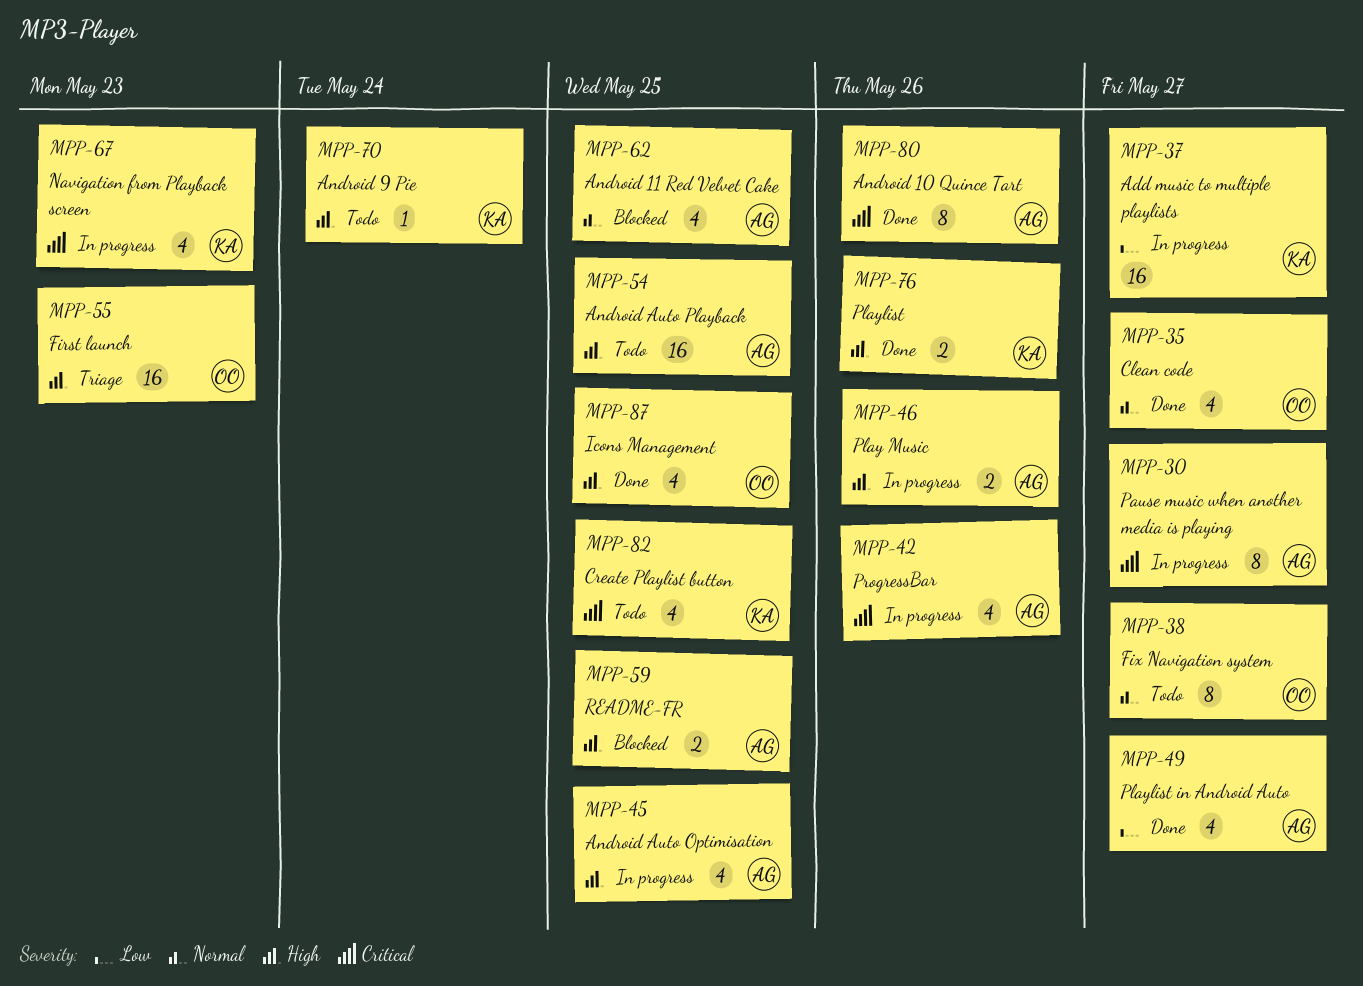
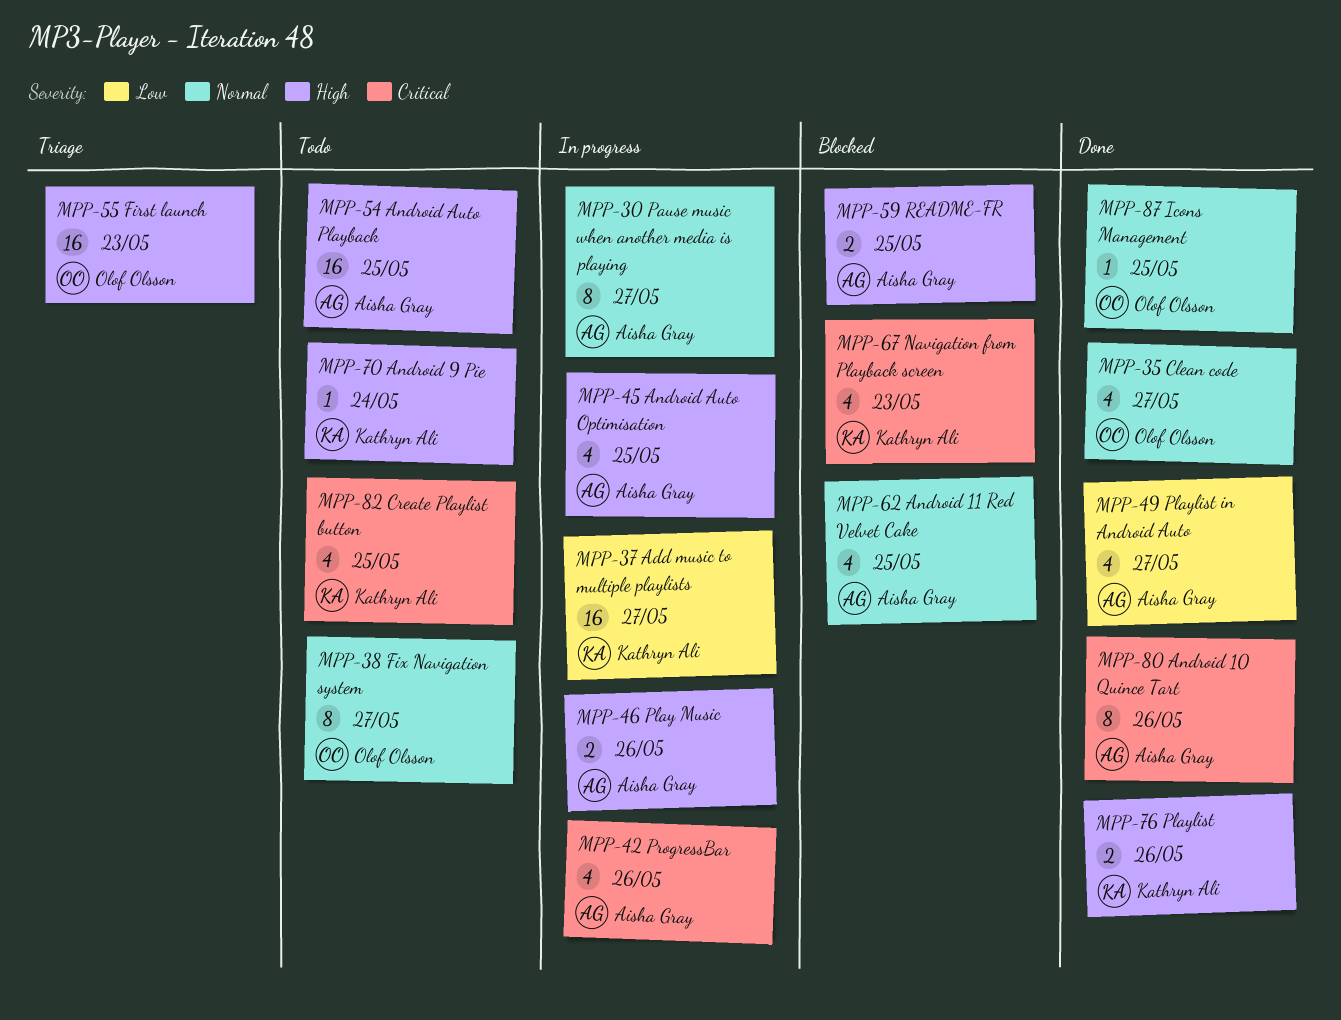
MPP-30, priority: Critical -> Normal
MPP-67, status: In progress -> Blocked
MPP-87, priority: High -> Normal
MPP-87, estimate: 4 -> 1

